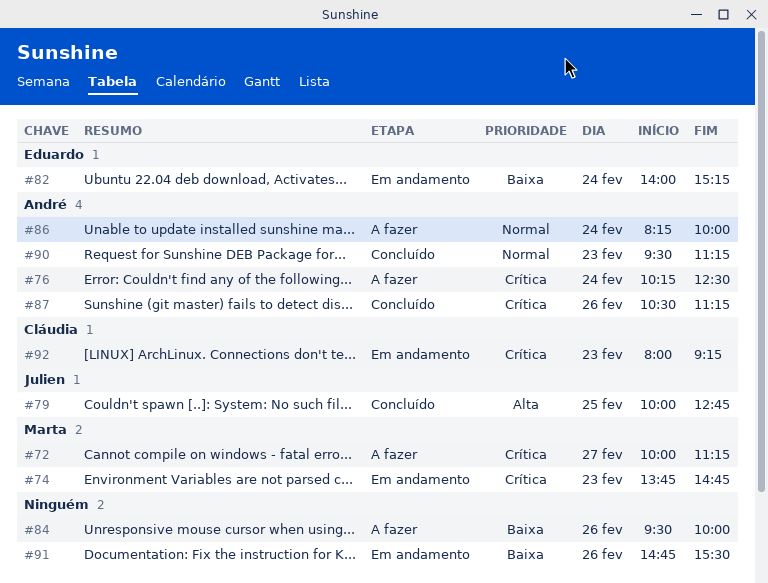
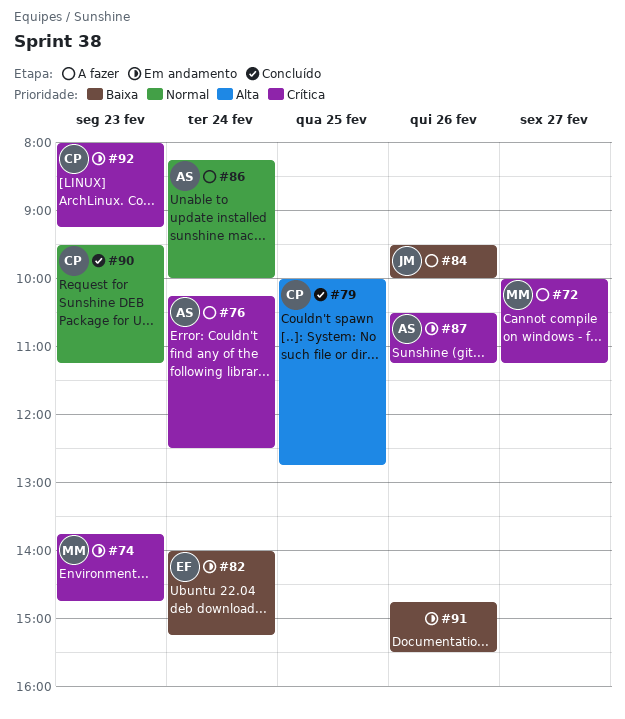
#79, owner: Julien -> Cláudia
#84, owner: none -> Julien
#87, status: Concluído -> Em andamento
#90, owner: André -> Cláudia

